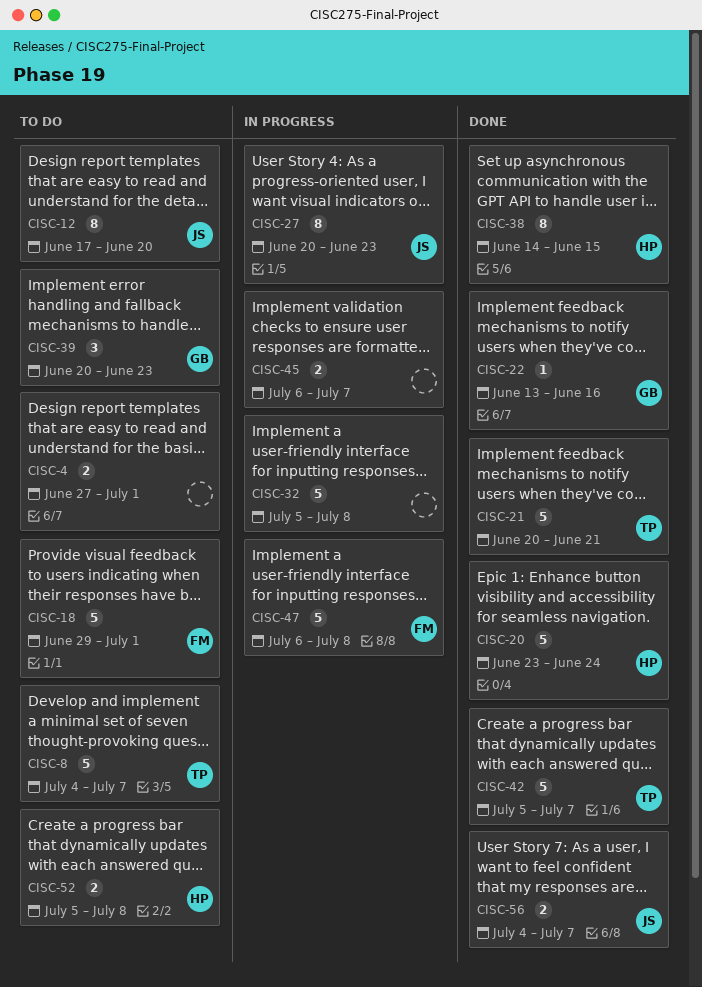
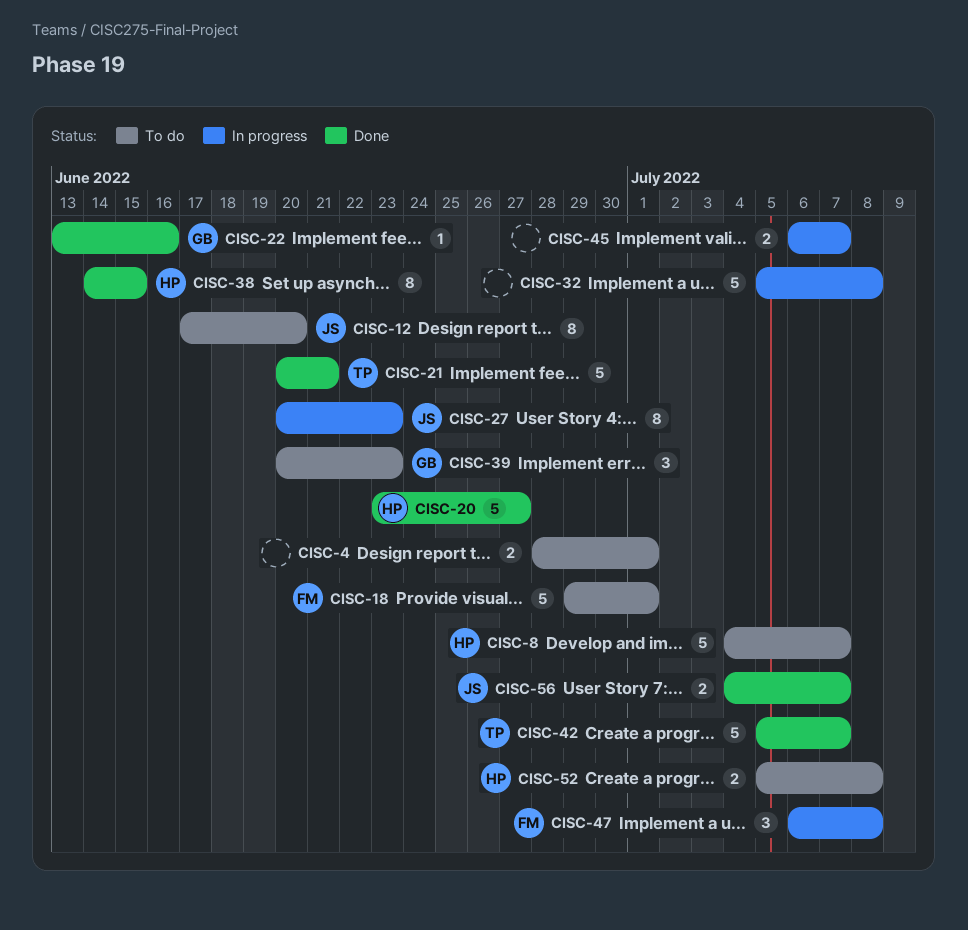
CISC-4, start: Jun 27 -> Jun 28
CISC-8, owner: TP -> HP
CISC-20, due: Jun 24 -> Jun 27
CISC-47, estimate: 5 -> 3

